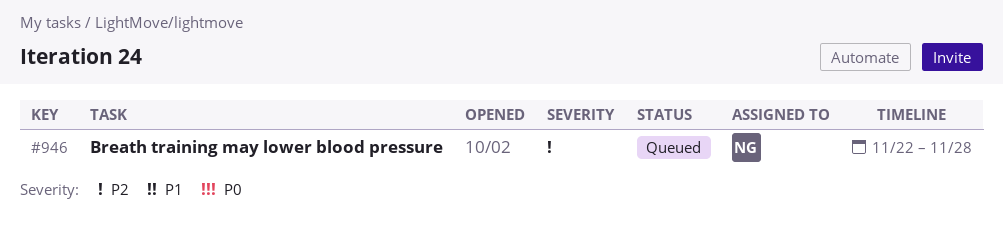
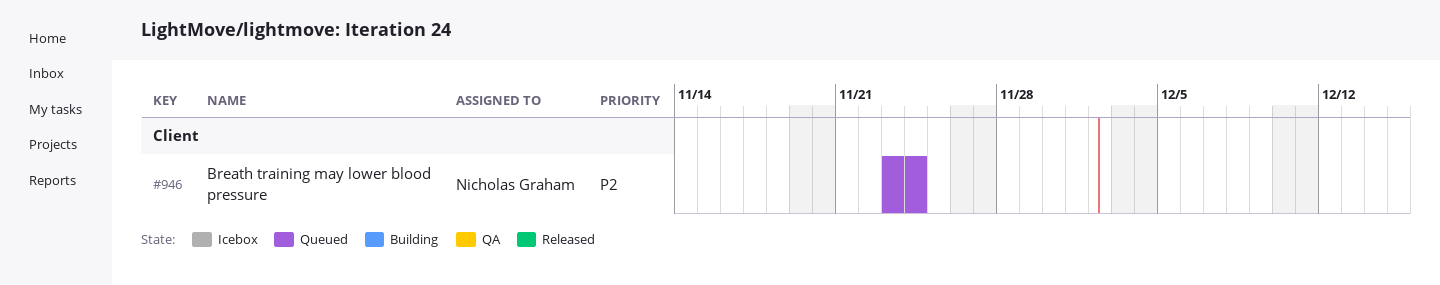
#946, start: Nov 22 -> Nov 23
#946, due: Nov 28 -> Nov 24

